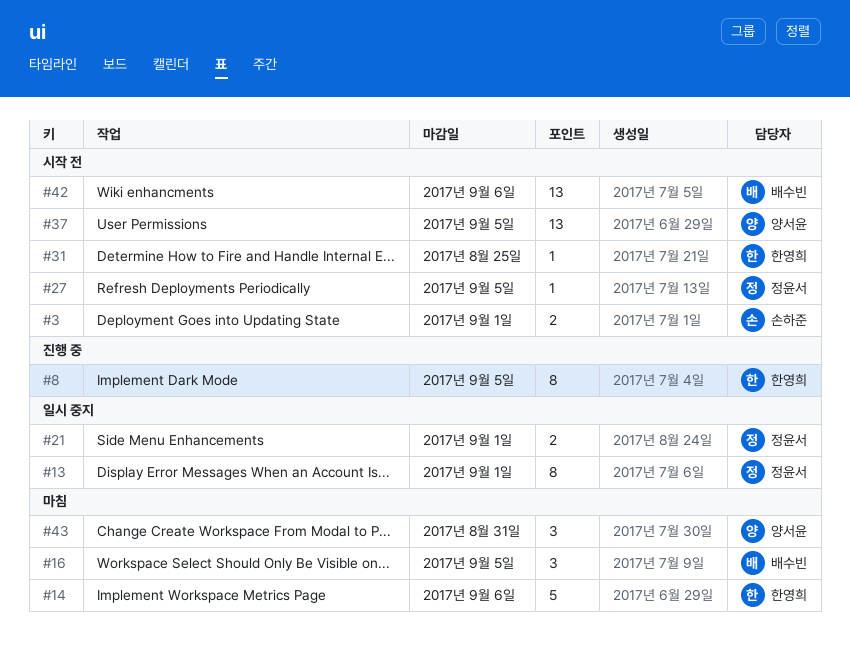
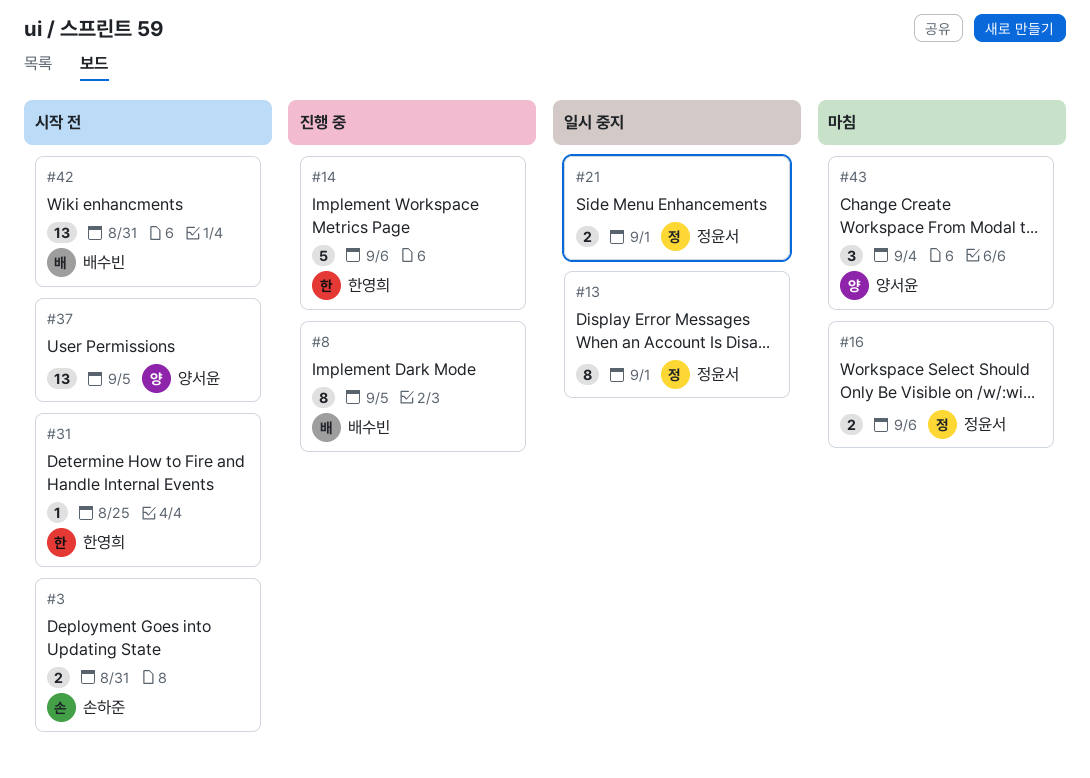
#3, due: Sep 1 -> Aug 31
#8, owner: 한영희 -> 배수빈
#14, status: 마침 -> 진행 중
#16, owner: 배수빈 -> 정윤서
#16, estimate: 3 -> 2
#16, due: Sep 5 -> Sep 6
#27: present -> none
#42, due: Sep 6 -> Aug 31
#43, due: Aug 31 -> Sep 4

